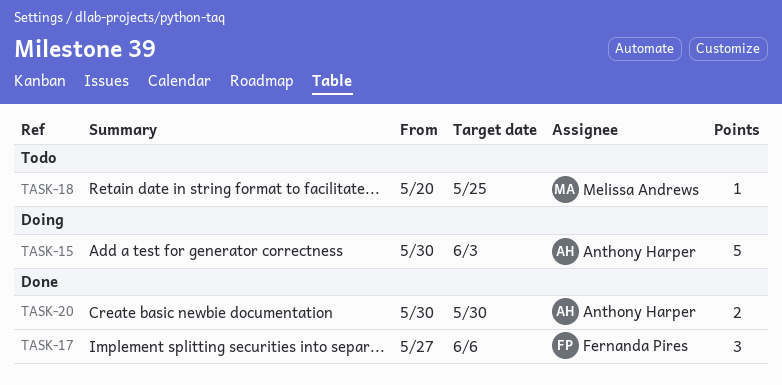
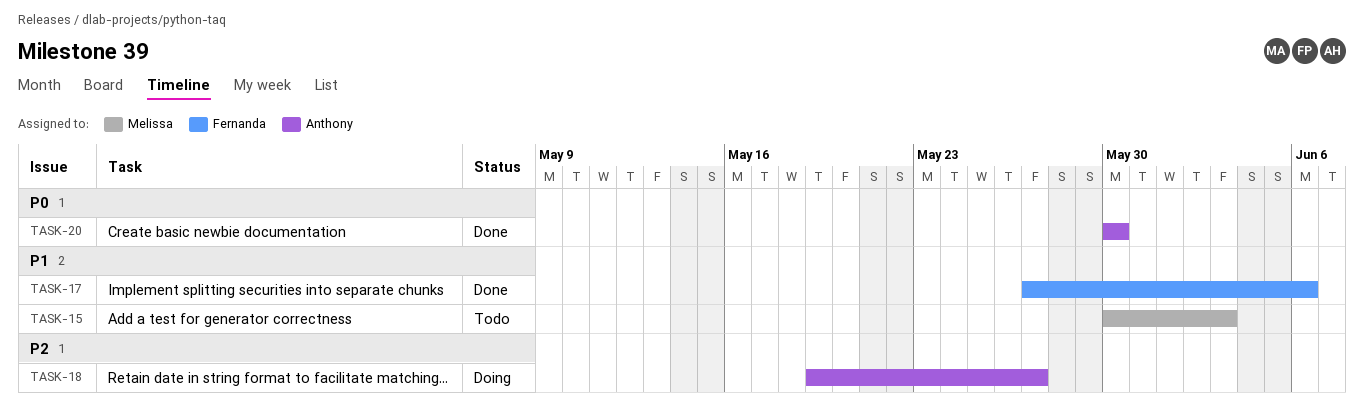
TASK-15, status: Doing -> Todo
TASK-15, owner: Anthony Harper -> Melissa Andrews
TASK-18, status: Todo -> Doing
TASK-18, owner: Melissa Andrews -> Anthony Harper
TASK-18, start: May 20 -> May 19
TASK-18, due: May 25 -> May 27

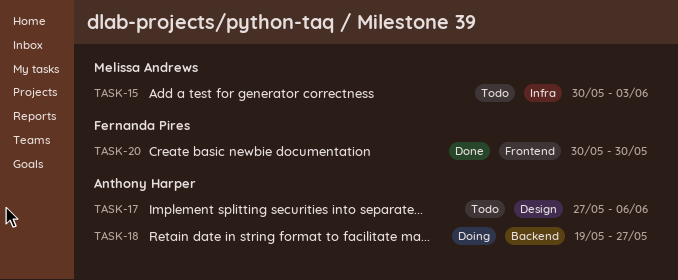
TASK-17, status: Done -> Todo
TASK-17, owner: Fernanda Pires -> Anthony Harper
TASK-20, owner: Anthony Harper -> Fernanda Pires

